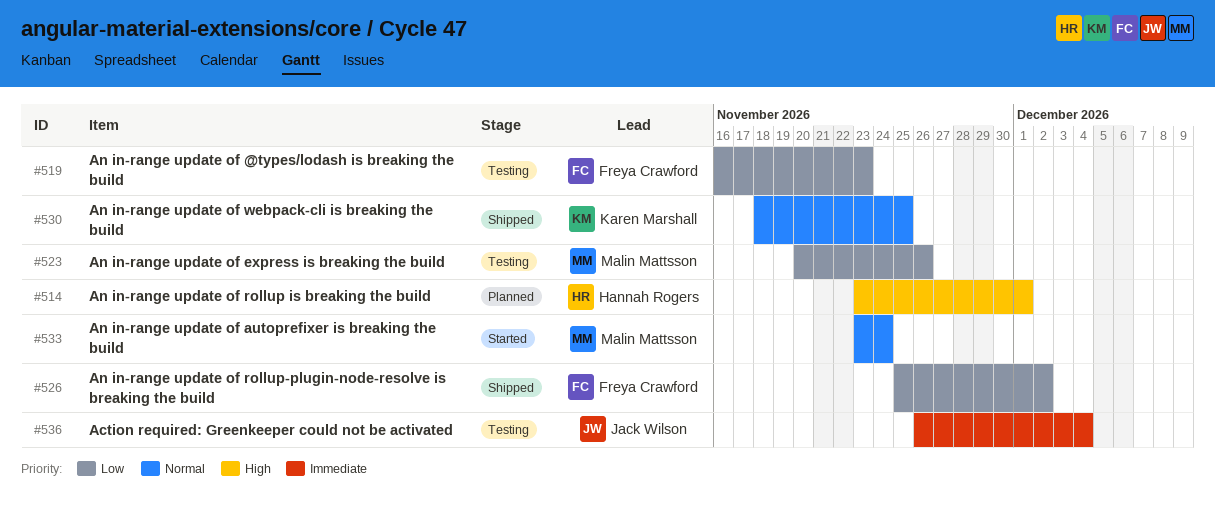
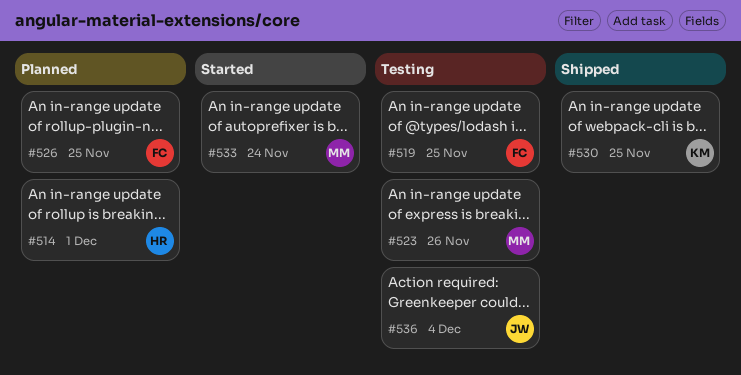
#519, due: Nov 23 -> Nov 25
#526, status: Shipped -> Planned
#526, due: Dec 2 -> Nov 25

